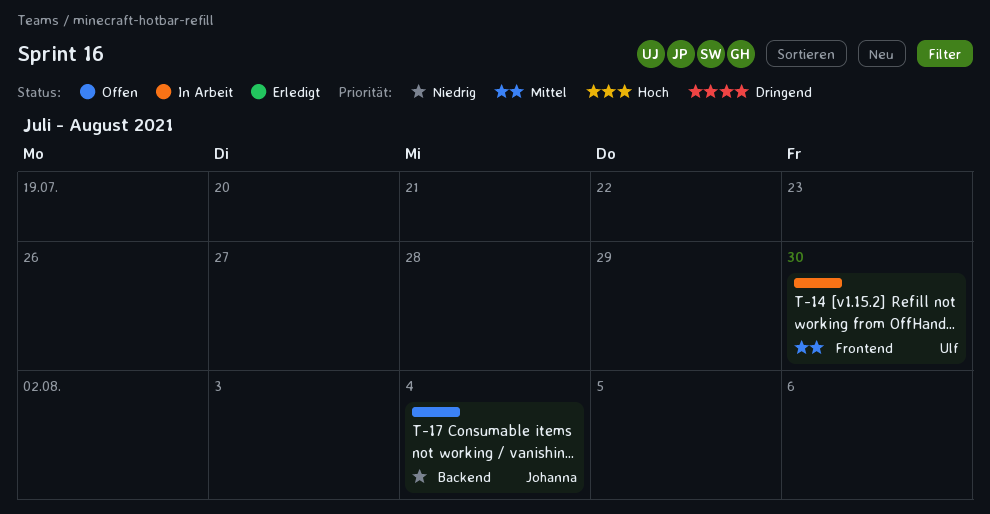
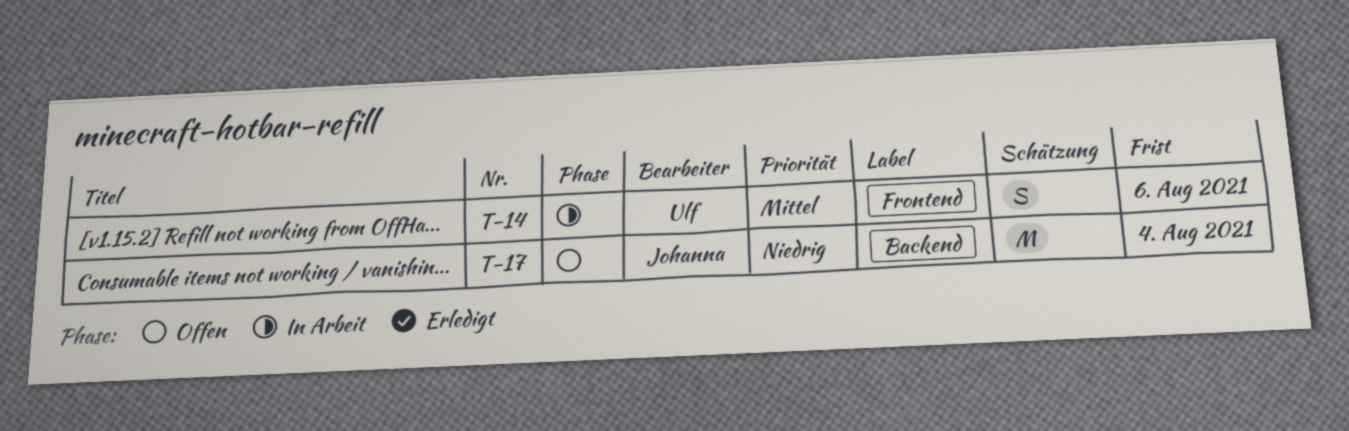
T-14, due: Jul 30 -> Aug 6

